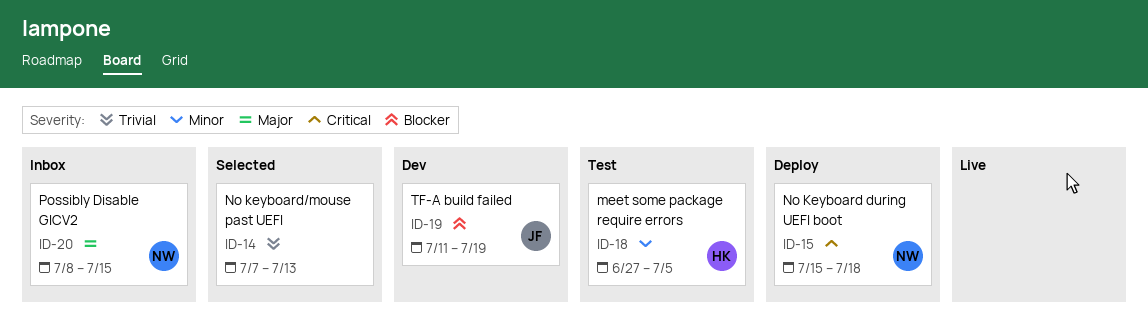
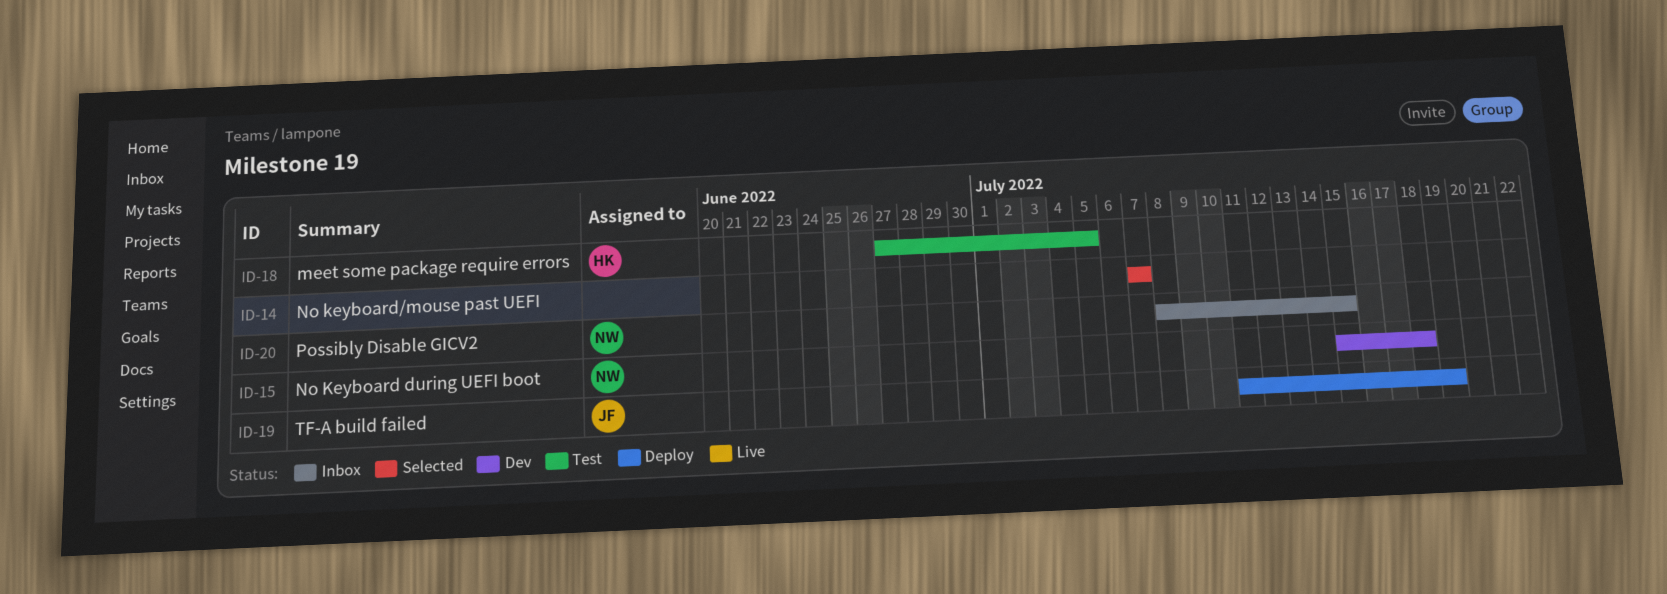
ID-14, due: Jul 13 -> Jul 7
ID-15, status: Deploy -> Dev
ID-19, status: Dev -> Deploy

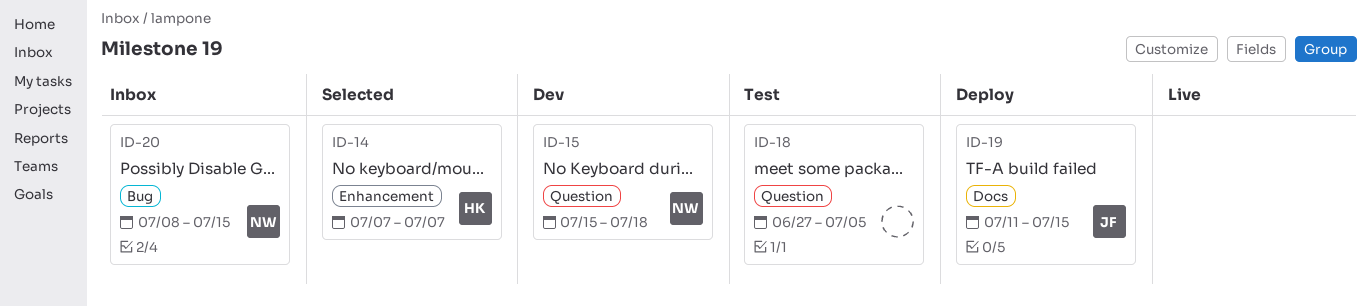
ID-14, owner: none -> HK
ID-18, owner: HK -> none
ID-19, due: Jul 19 -> Jul 15

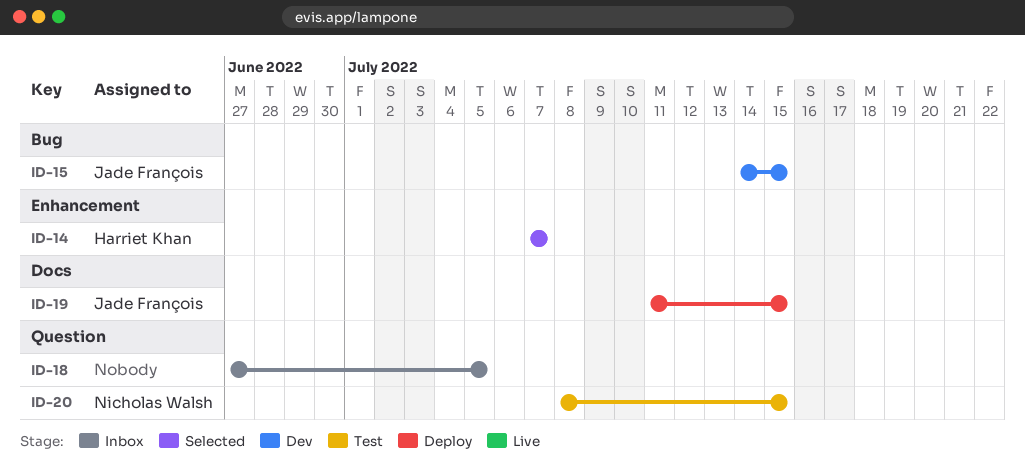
ID-15, owner: Nicholas Walsh -> Jade François
ID-15, label: Question -> Bug
ID-15, start: Jul 15 -> Jul 14
ID-15, due: Jul 18 -> Jul 15
ID-18, status: Test -> Inbox
ID-20, status: Inbox -> Test
ID-20, label: Bug -> Question

